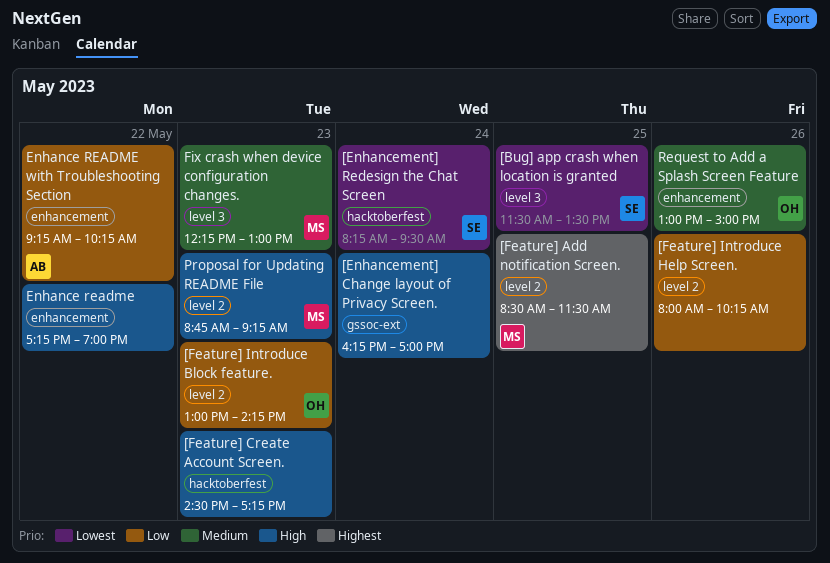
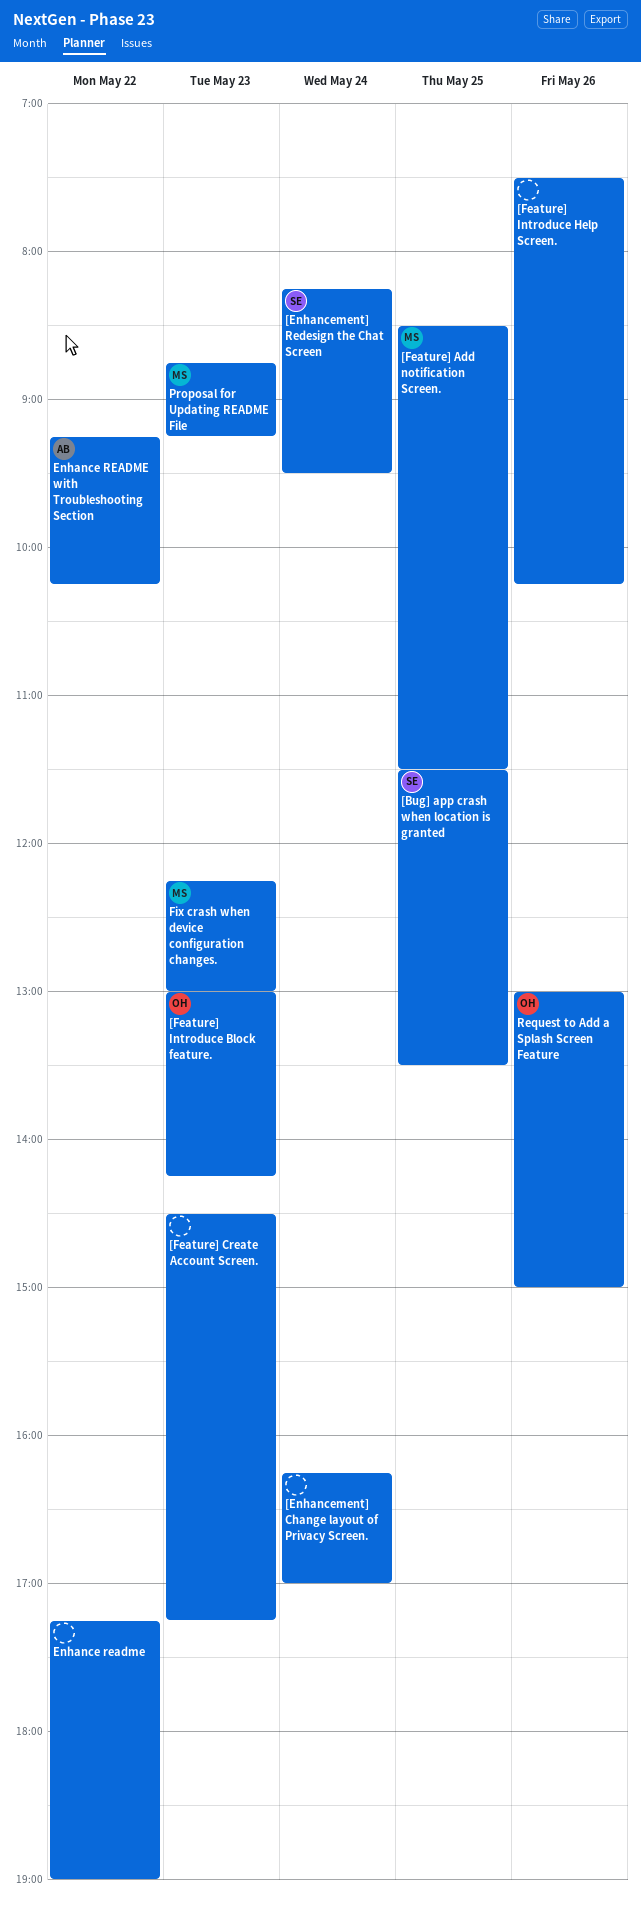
[Feature] Introduce Help Screen., begins: 08:00 -> 07:30

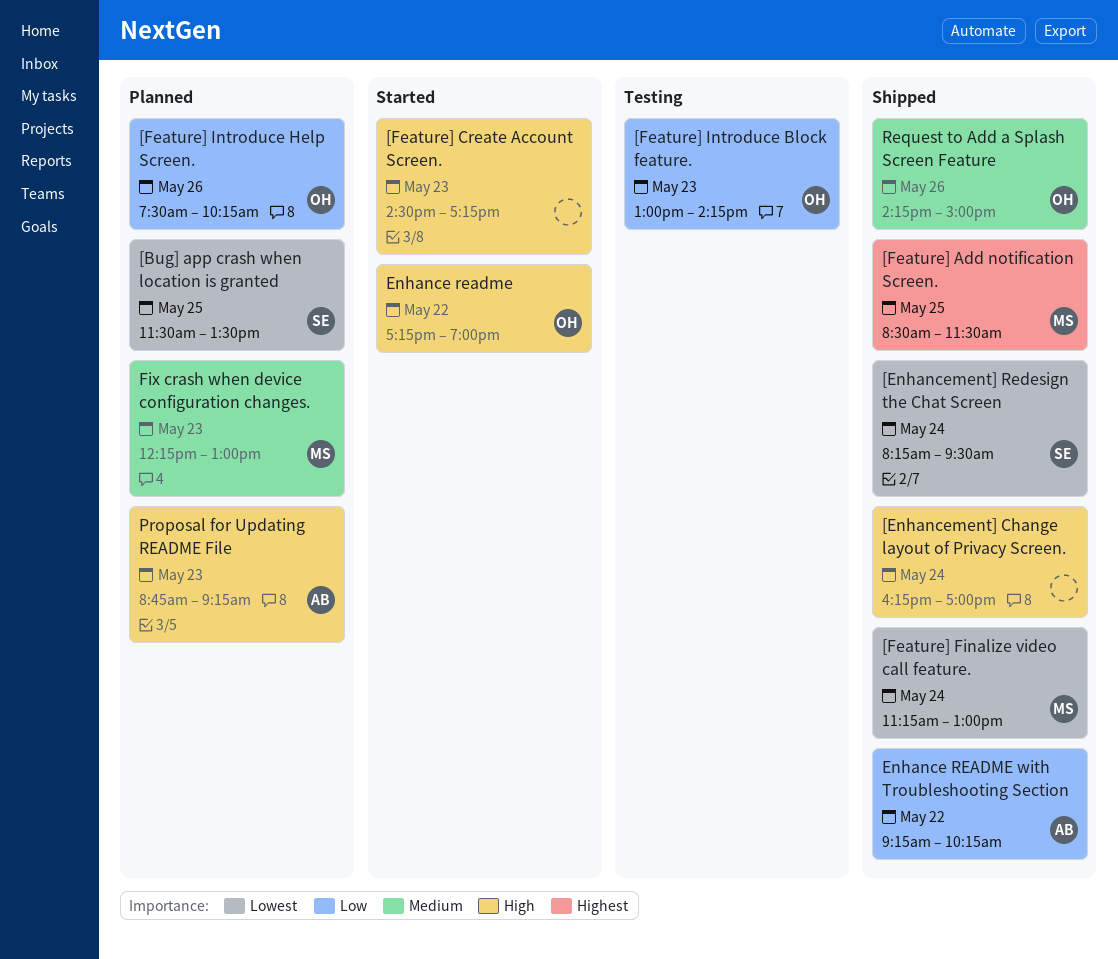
[Feature] Finalize video call feature.: none -> present
[Feature] Introduce Help Screen., owner: none -> OH
Enhance readme, owner: none -> OH
Proposal for Updating README File, owner: MS -> AB
Request to Add a Splash Screen Feature, begins: 13:00 -> 14:15

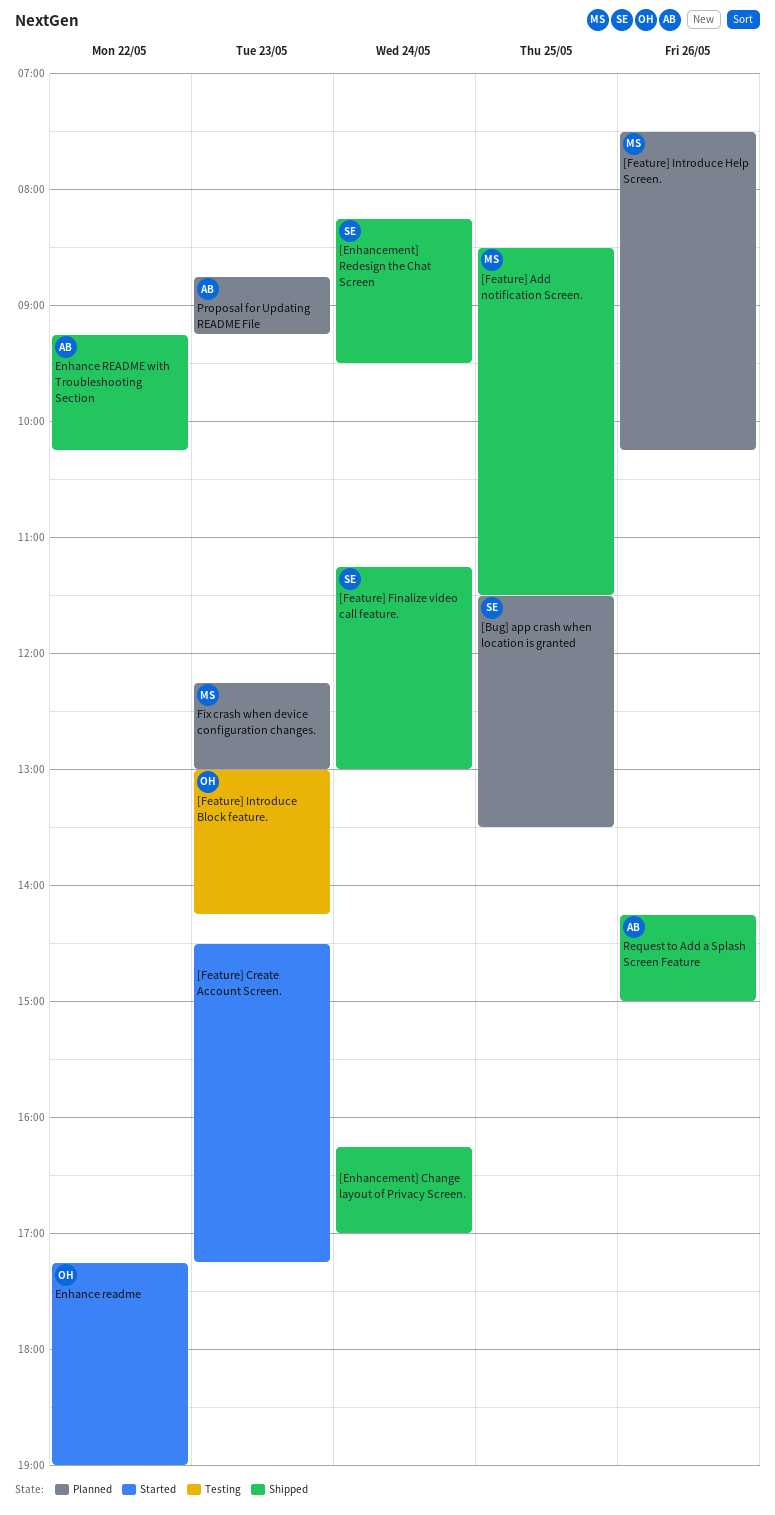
[Feature] Finalize video call feature., owner: MS -> SE
[Feature] Introduce Help Screen., owner: OH -> MS
Request to Add a Splash Screen Feature, owner: OH -> AB

